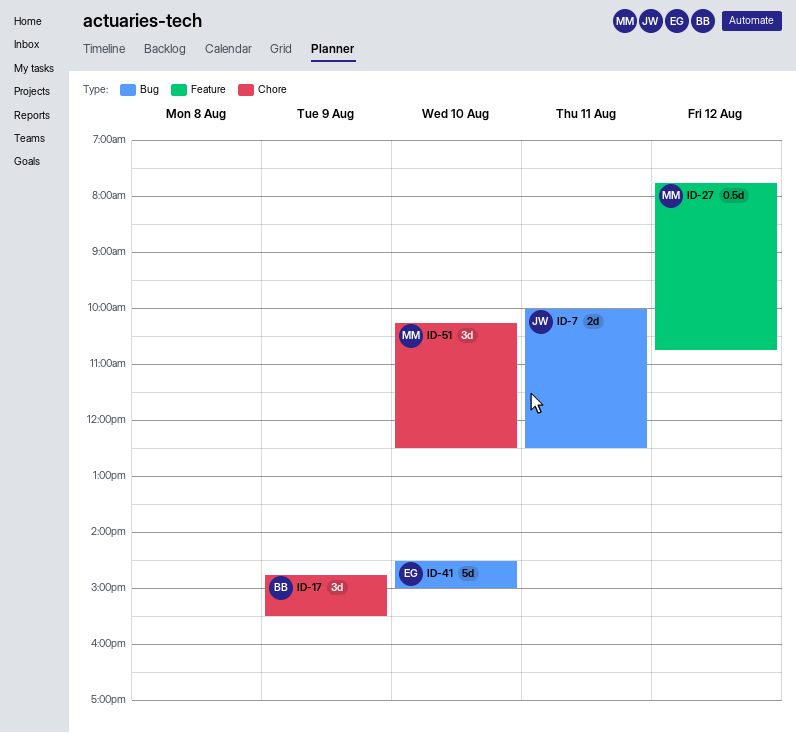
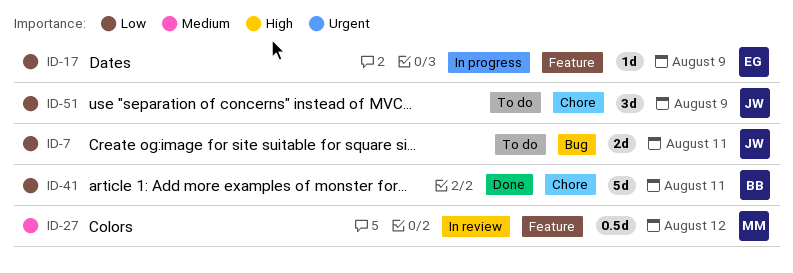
ID-17, owner: BB -> EG
ID-17, label: Chore -> Feature
ID-17, estimate: 3d -> 1d
ID-41, owner: EG -> BB
ID-41, label: Bug -> Chore
ID-41, day: Aug 10 -> Aug 11
ID-51, owner: MM -> JW
ID-51, day: Aug 10 -> Aug 9

